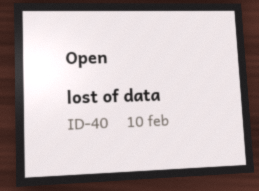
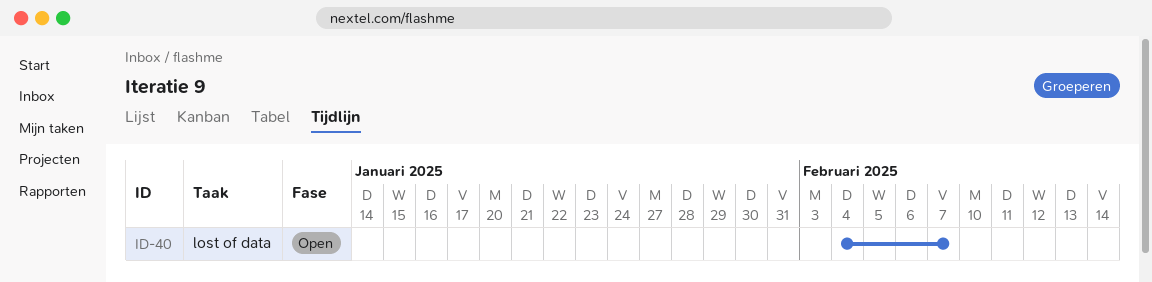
ID-40, due: Feb 10 -> Feb 7

